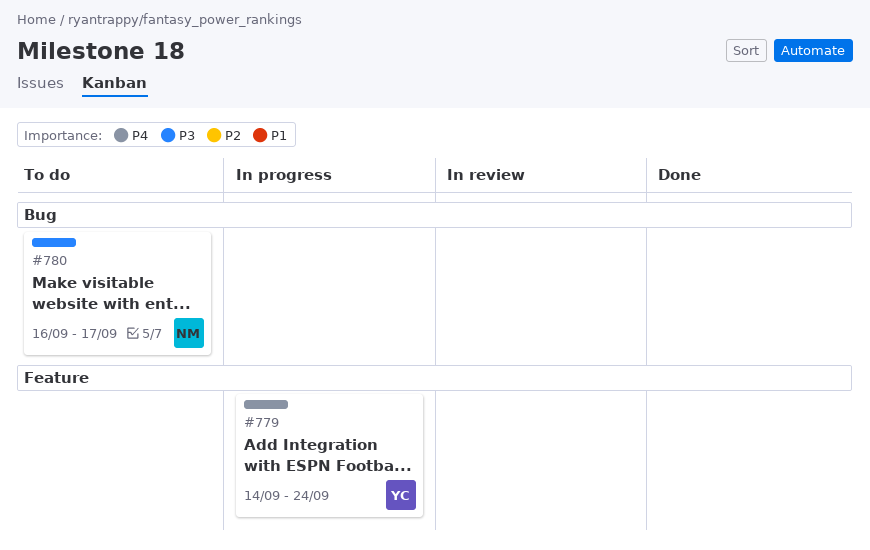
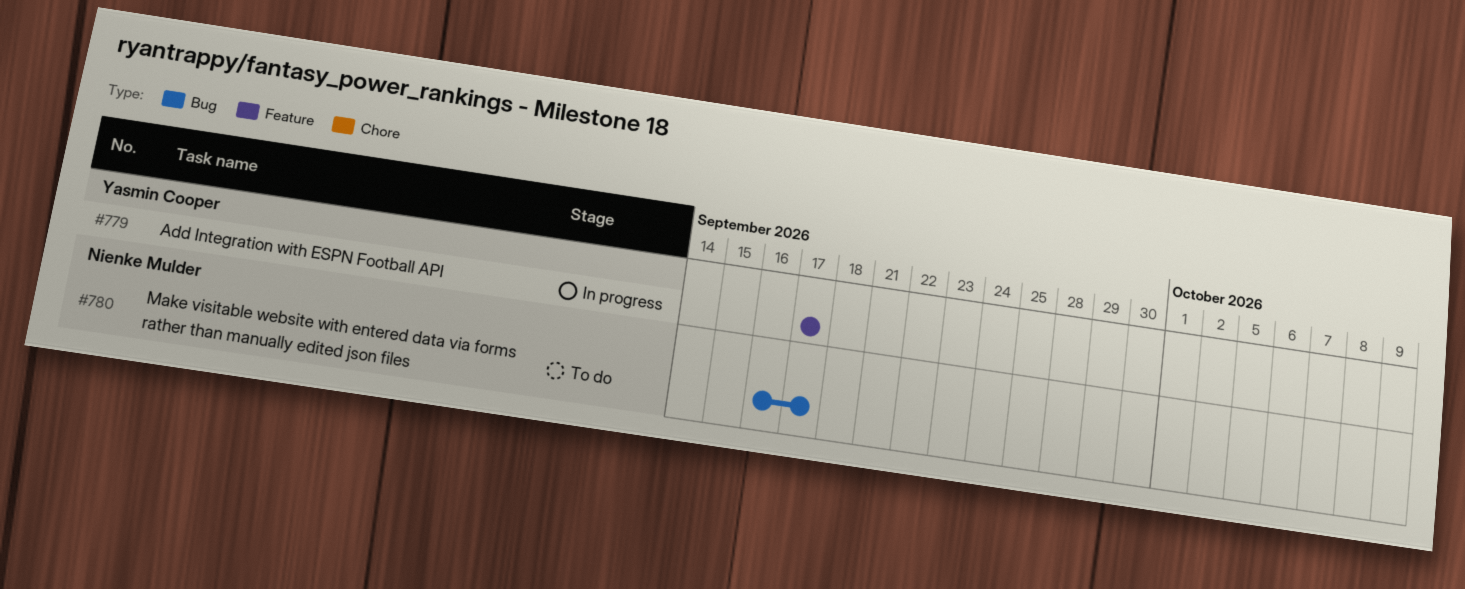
#779, start: Sep 14 -> Sep 17
#779, due: Sep 24 -> Sep 17

